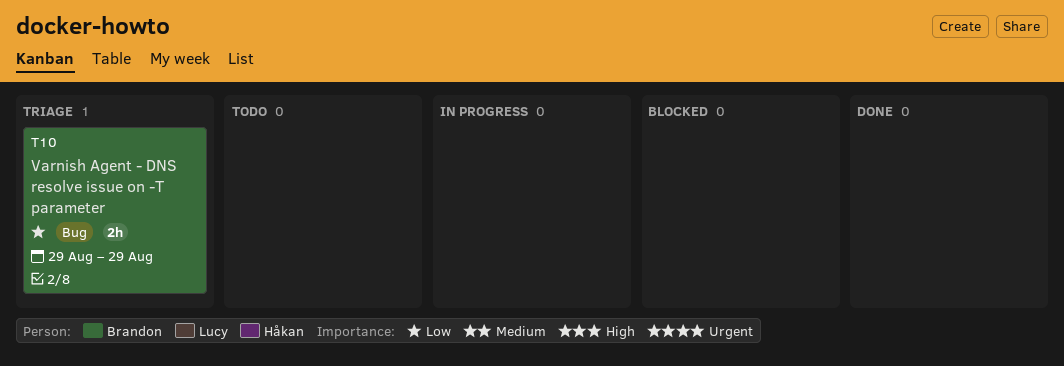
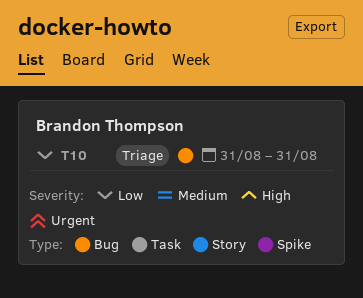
T10, start: Aug 29 -> Aug 31
T10, due: Aug 29 -> Aug 31

